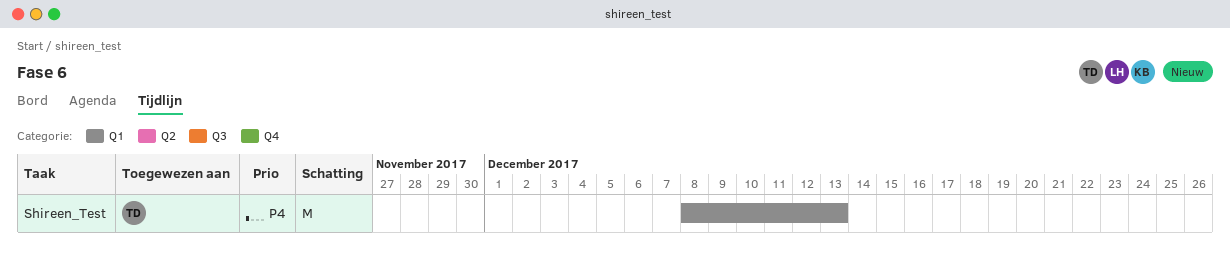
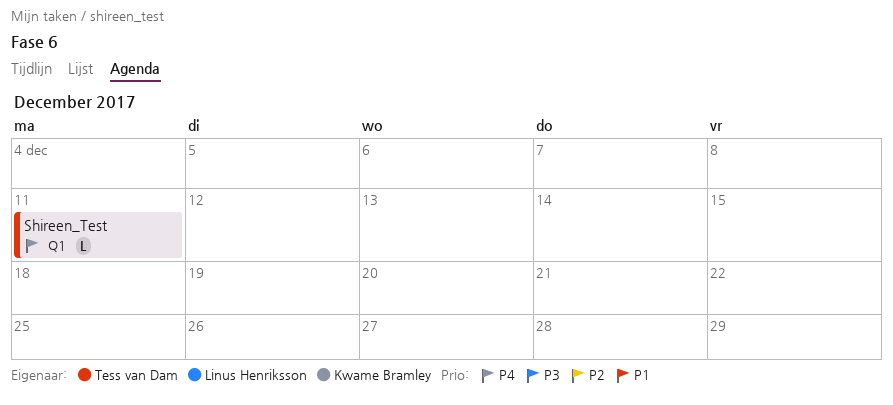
Shireen_Test, estimate: M -> L
Shireen_Test, due: Dec 13 -> Dec 11

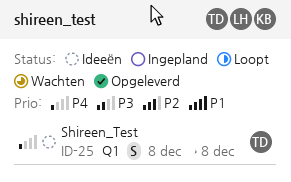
Shireen_Test, estimate: L -> S
Shireen_Test, due: Dec 11 -> Dec 8

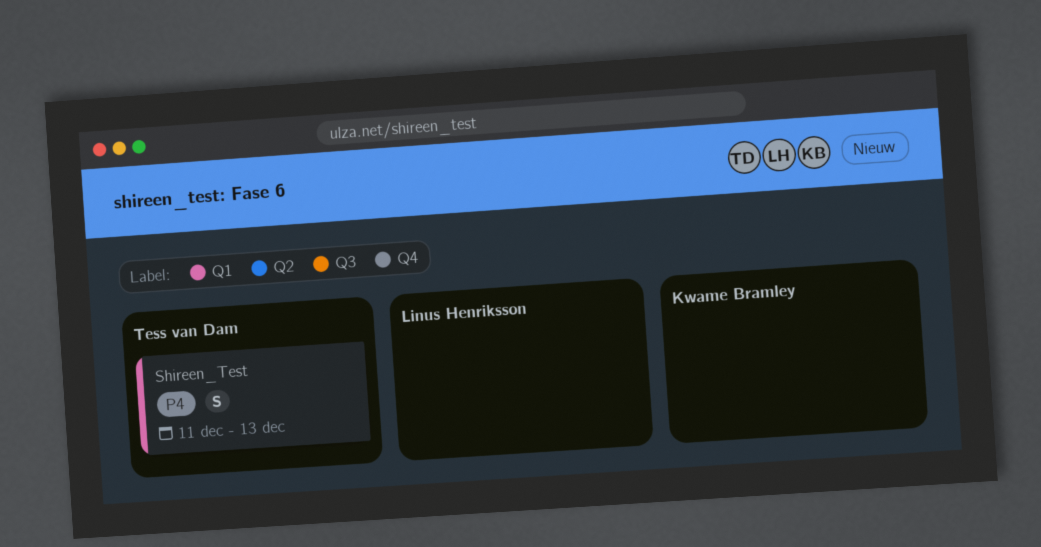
Shireen_Test, start: Dec 8 -> Dec 11
Shireen_Test, due: Dec 8 -> Dec 13

